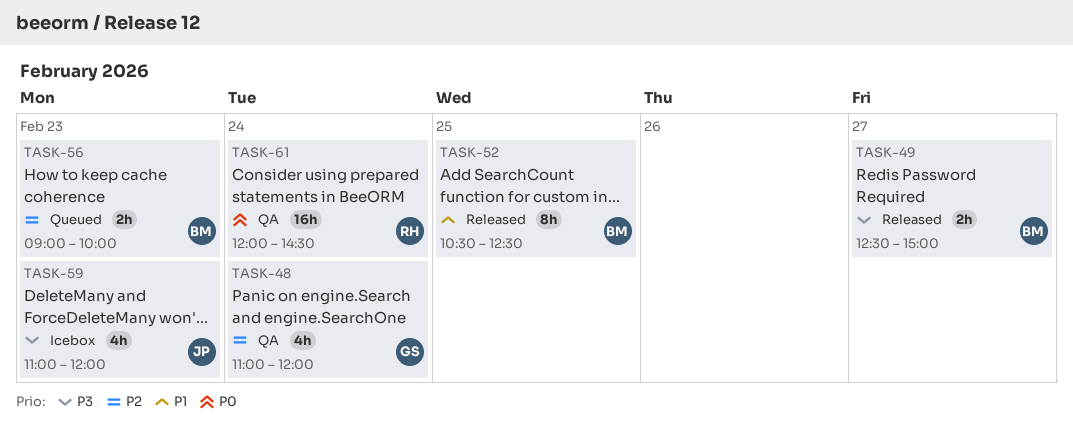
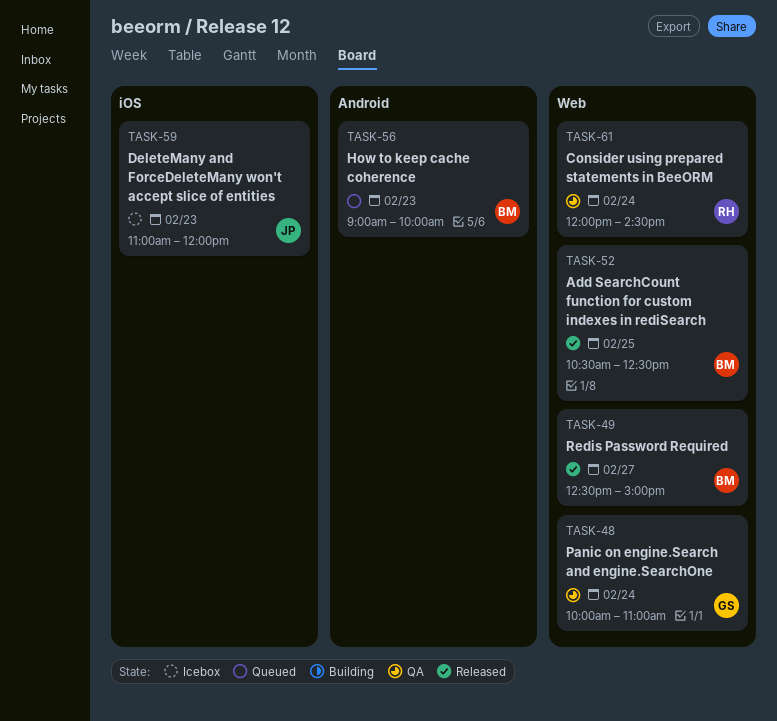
TASK-48, begins: 11:00 -> 10:00
TASK-48, ends: 12:00 -> 11:00

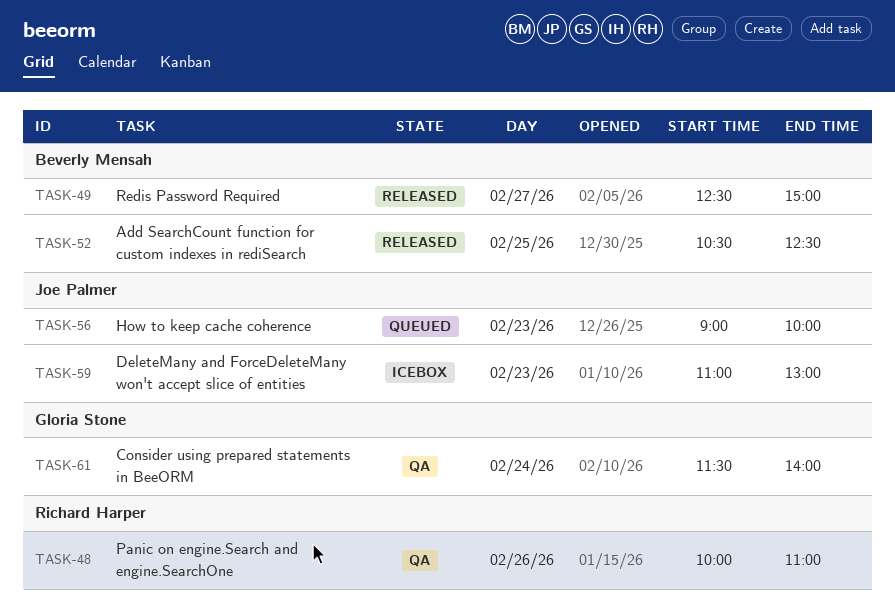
TASK-48, owner: Gloria Stone -> Richard Harper
TASK-48, day: Feb 24 -> Feb 26
TASK-56, owner: Beverly Mensah -> Joe Palmer
TASK-59, ends: 12:00 -> 13:00
TASK-61, owner: Richard Harper -> Gloria Stone
TASK-61, begins: 12:00 -> 11:30
TASK-61, ends: 14:30 -> 14:00

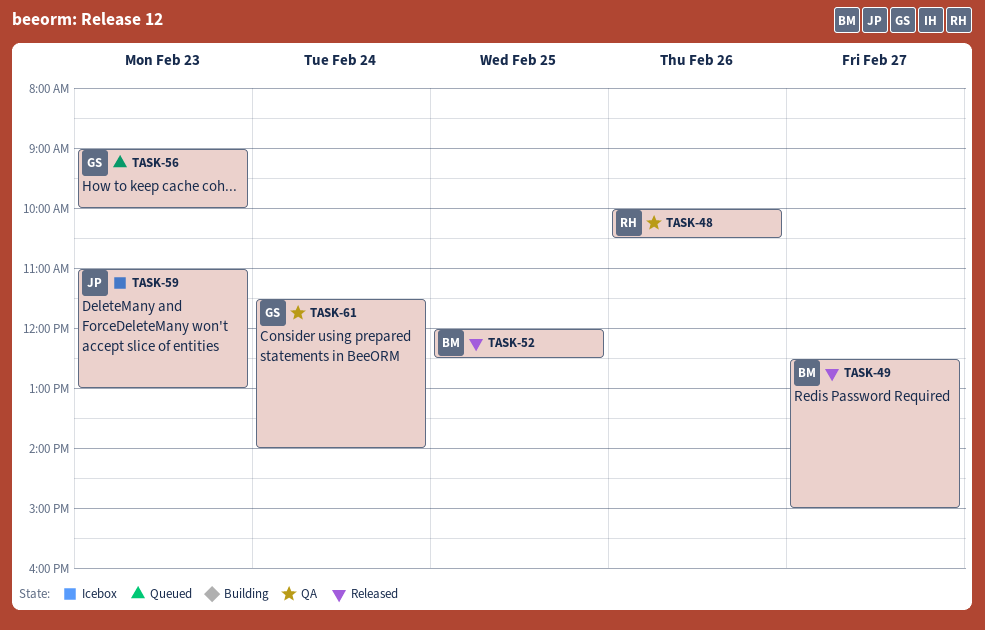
TASK-48, ends: 11:00 -> 10:30
TASK-52, begins: 10:30 -> 12:00
TASK-56, owner: Joe Palmer -> Gloria Stone

